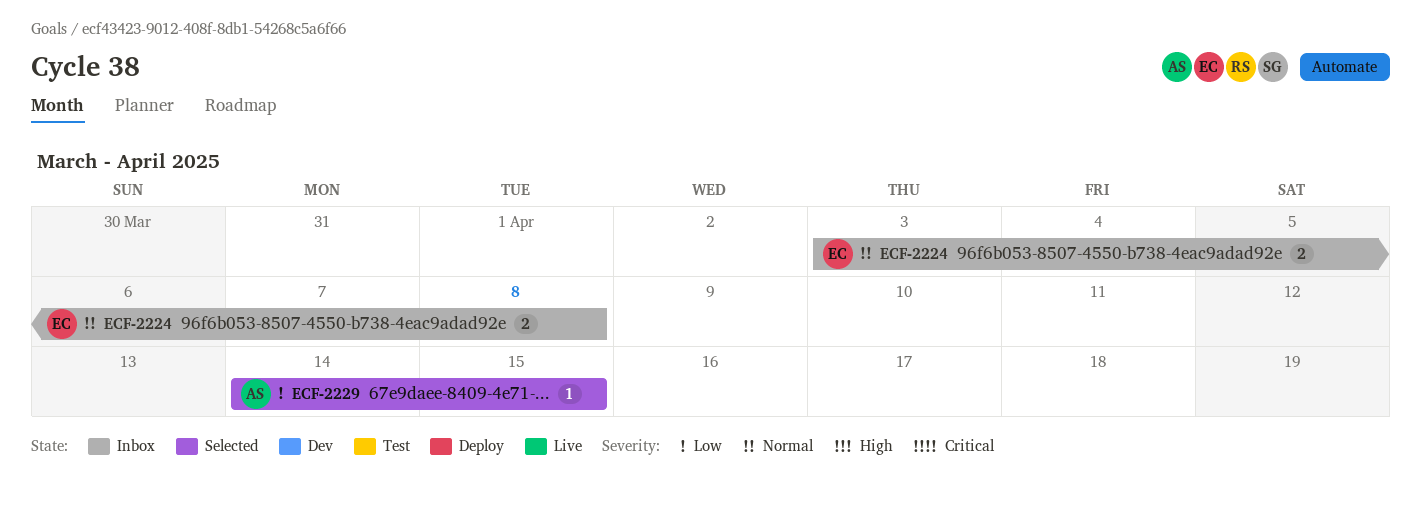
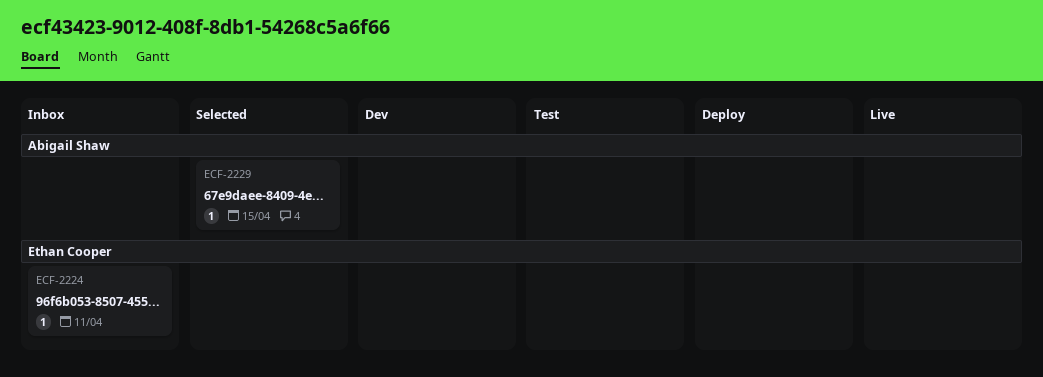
ECF-2224, estimate: 2 -> 1
ECF-2224, due: Apr 8 -> Apr 11

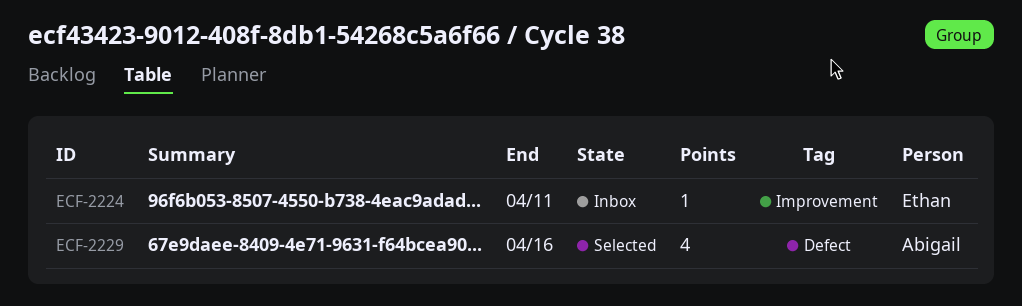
ECF-2229, estimate: 1 -> 4
ECF-2229, due: Apr 15 -> Apr 16

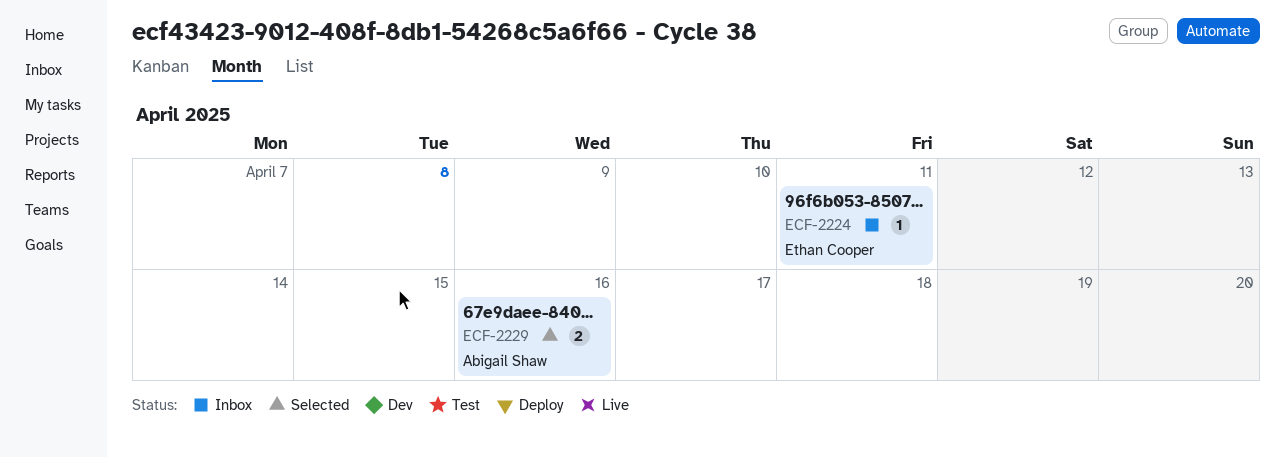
ECF-2229, estimate: 4 -> 2

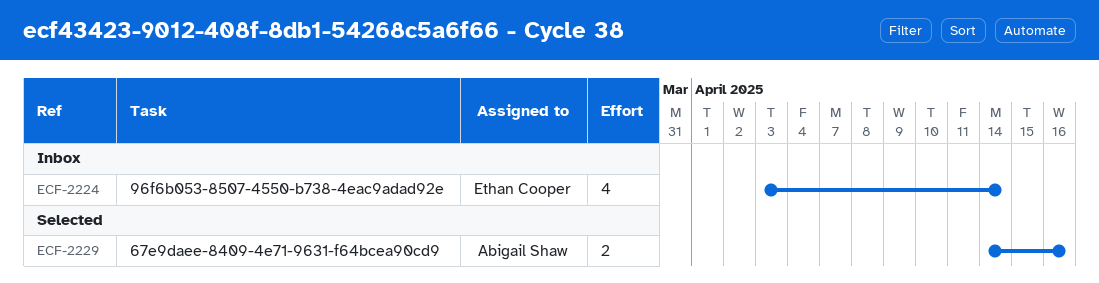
ECF-2224, estimate: 1 -> 4
ECF-2224, due: Apr 11 -> Apr 14

